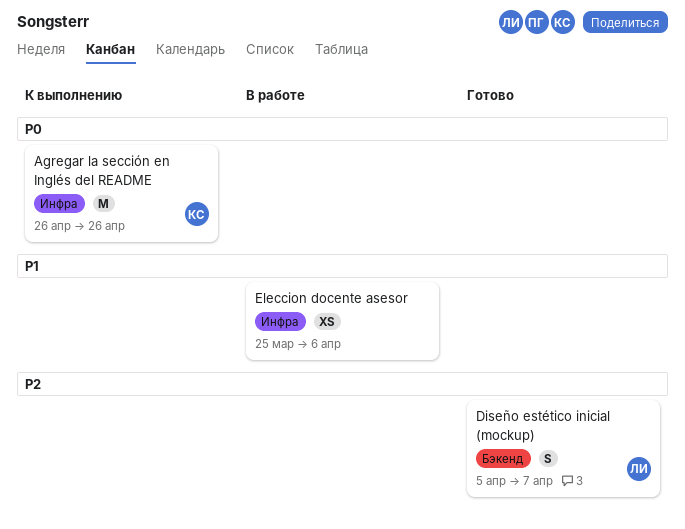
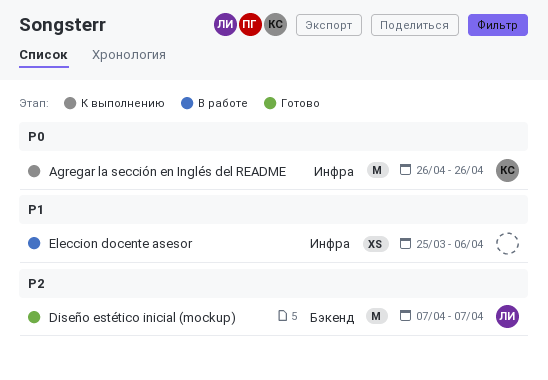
Diseño estético inicial (mockup), estimate: S -> M
Diseño estético inicial (mockup), start: Apr 5 -> Apr 7

